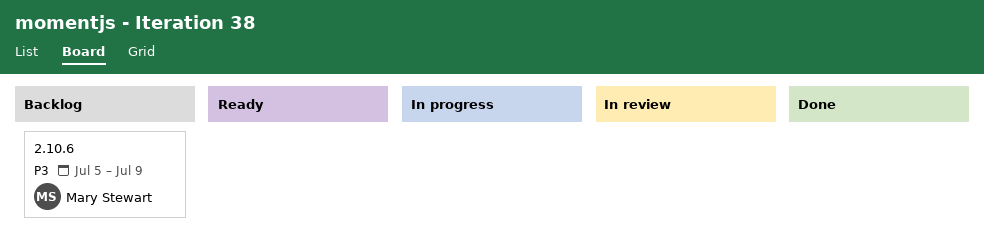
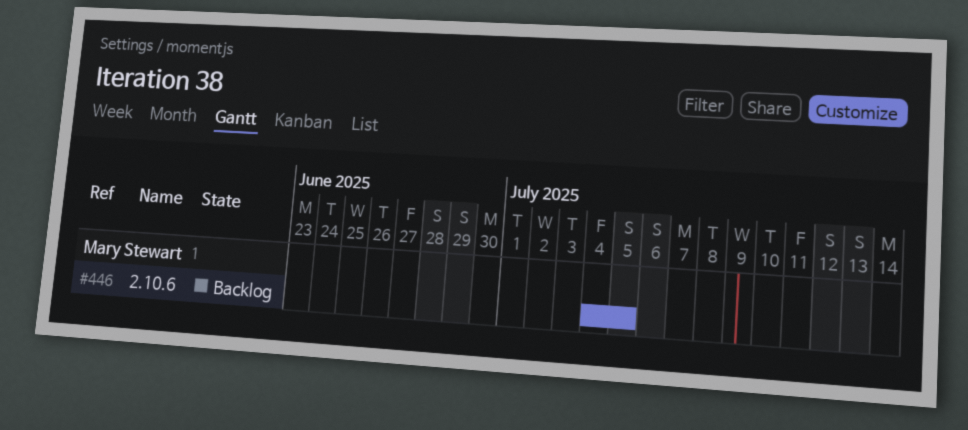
2.10.6, start: Jul 5 -> Jul 4
2.10.6, due: Jul 9 -> Jul 5

